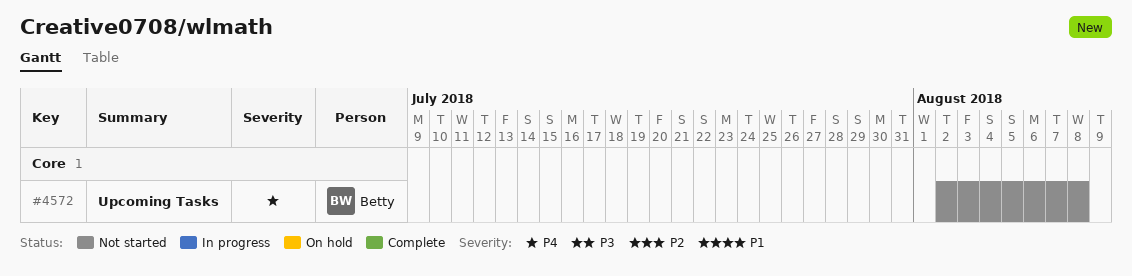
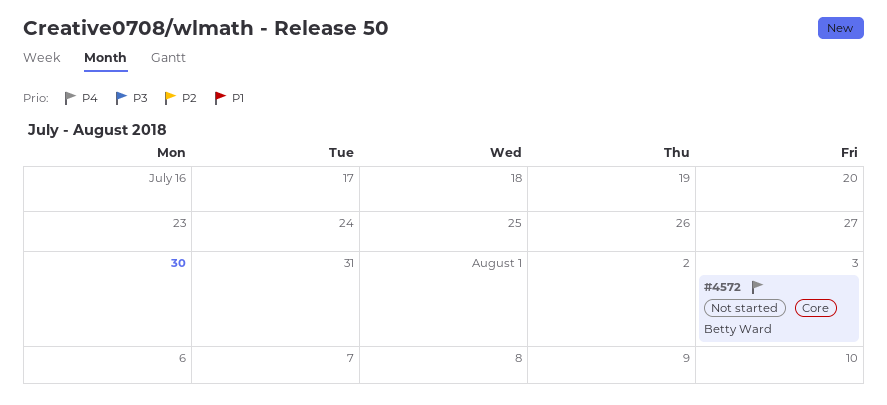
#4572, due: Aug 8 -> Aug 3

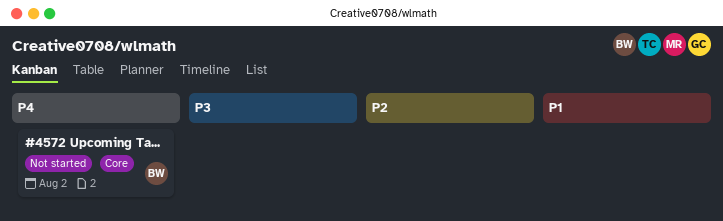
#4572, due: Aug 3 -> Aug 2

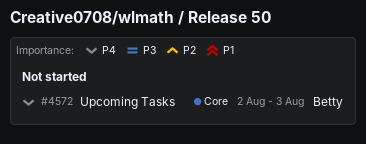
#4572, due: Aug 2 -> Aug 3

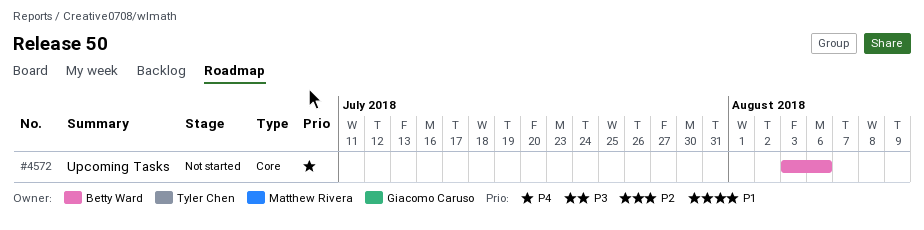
#4572, start: Aug 2 -> Aug 3
#4572, due: Aug 3 -> Aug 6

